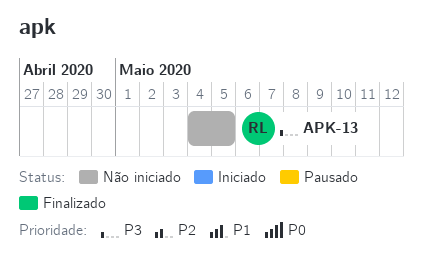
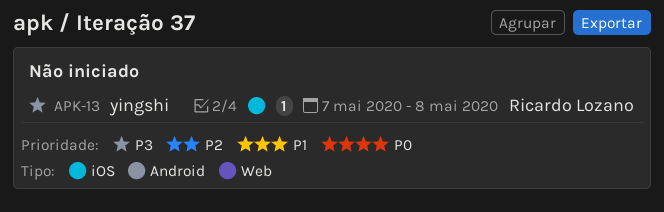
APK-13, start: May 4 -> May 7
APK-13, due: May 5 -> May 8

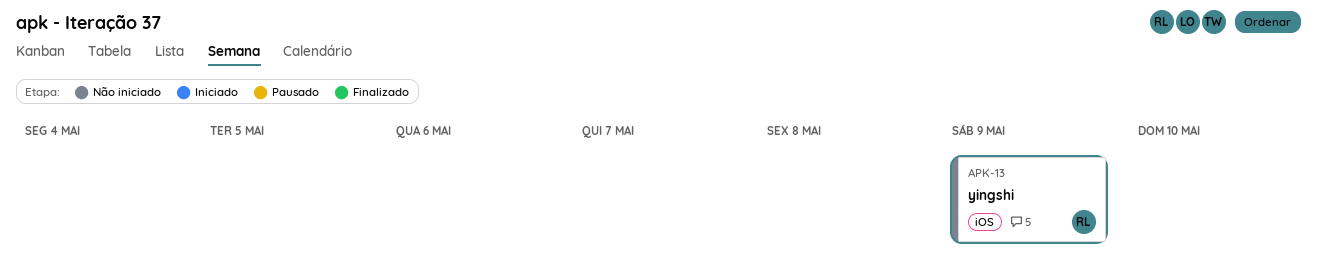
APK-13, due: May 8 -> May 9

